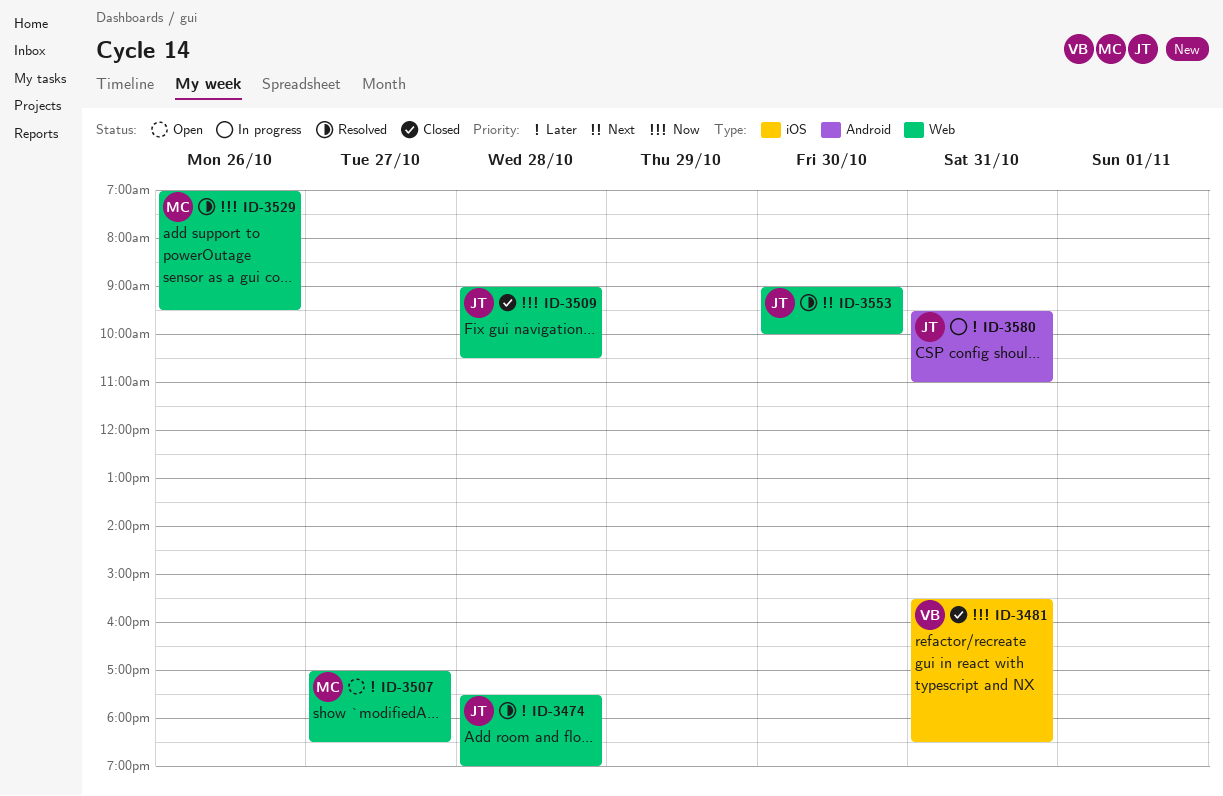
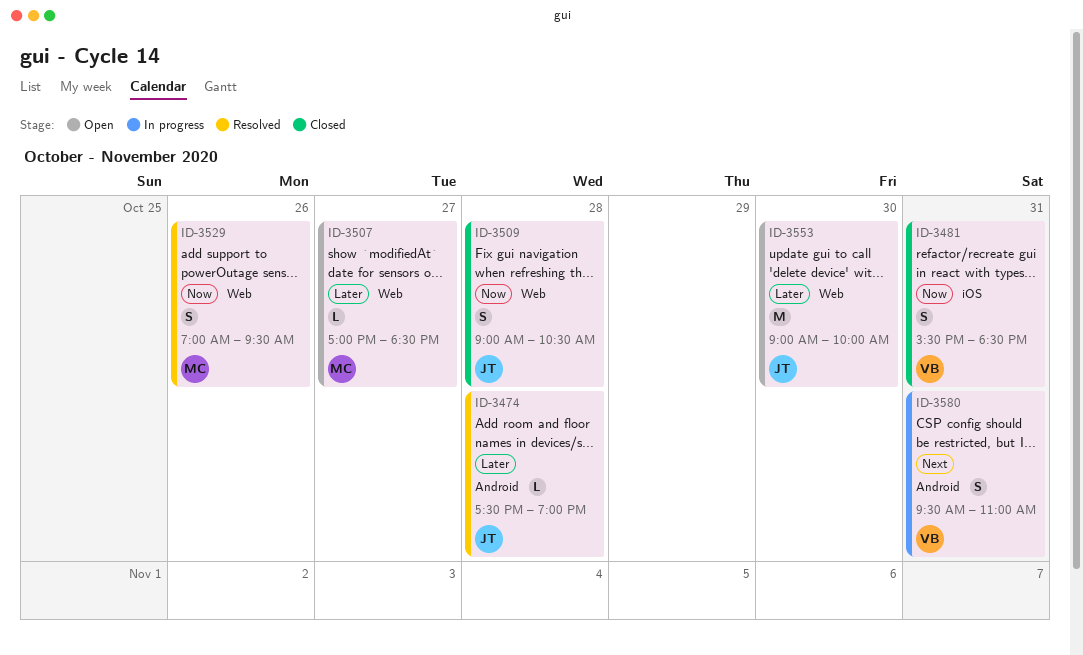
ID-3474, label: Web -> Android
ID-3553, status: Resolved -> Open
ID-3553, priority: Next -> Later
ID-3580, owner: JT -> VB
ID-3580, priority: Later -> Next

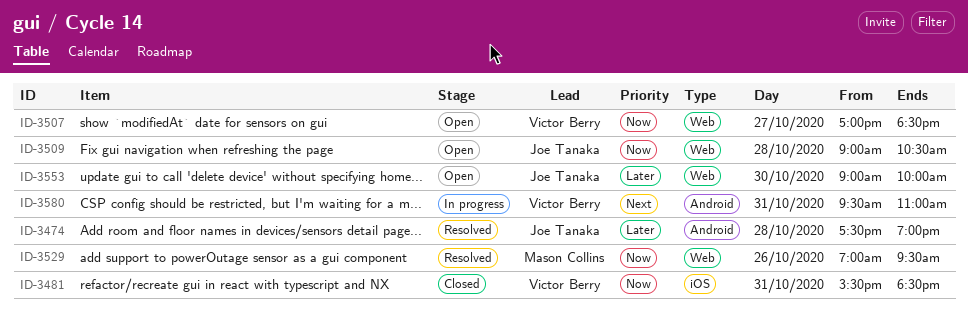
ID-3507, owner: Mason Collins -> Victor Berry
ID-3507, priority: Later -> Now
ID-3509, status: Closed -> Open

